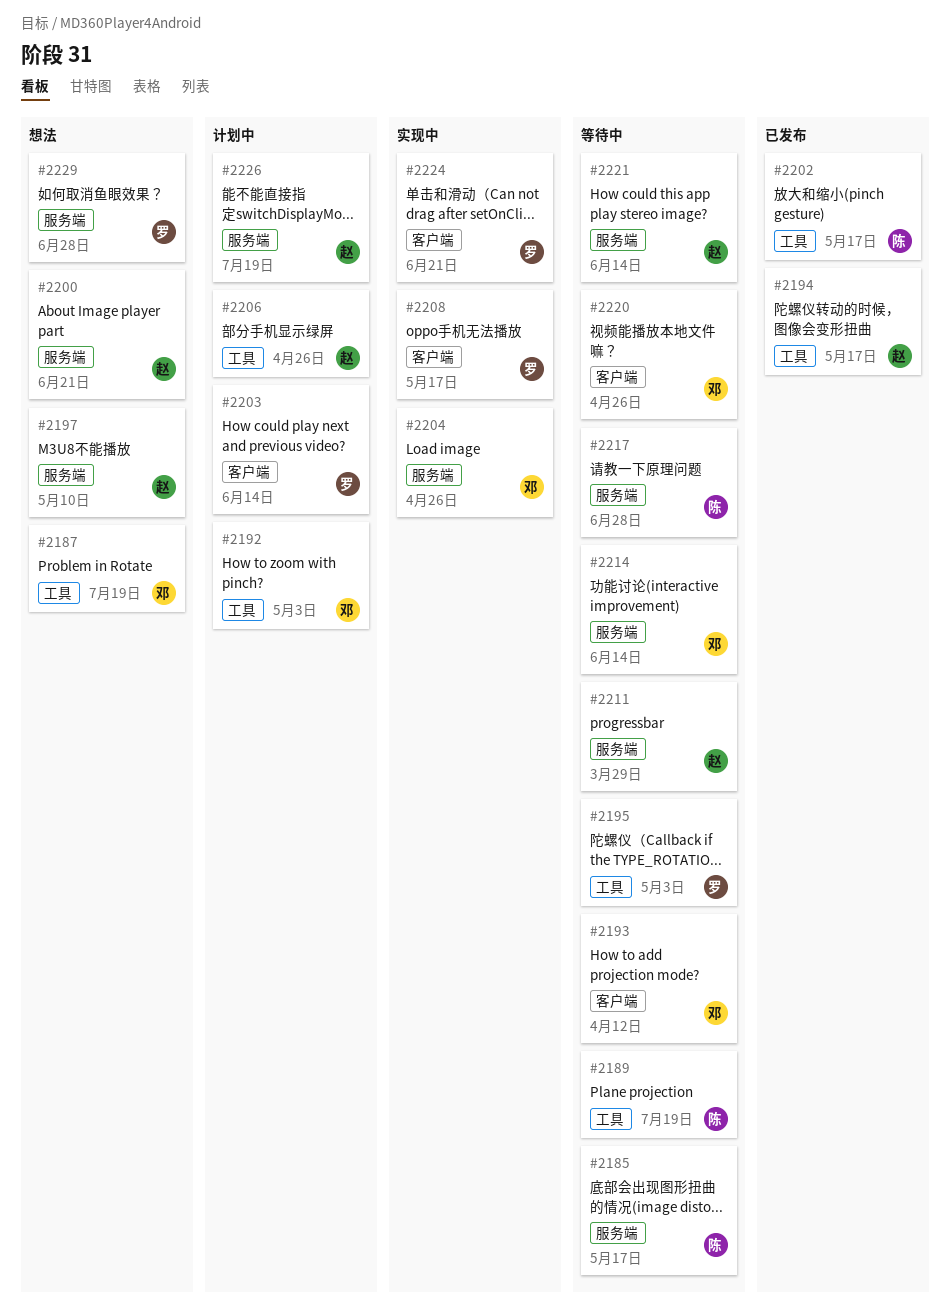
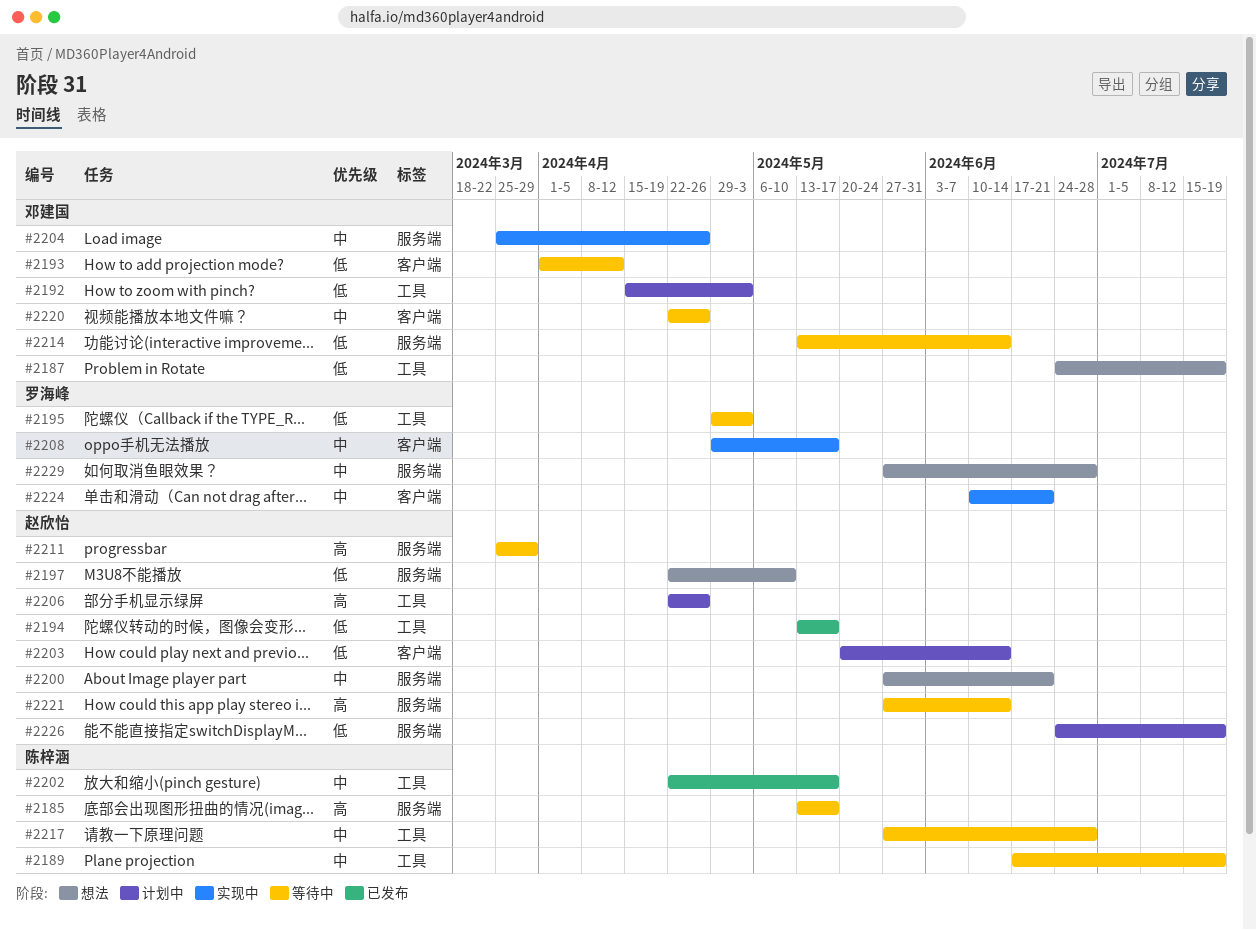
#2203, owner: 罗海峰 -> 赵欣怡
#2217, label: 服务端 -> 工具

